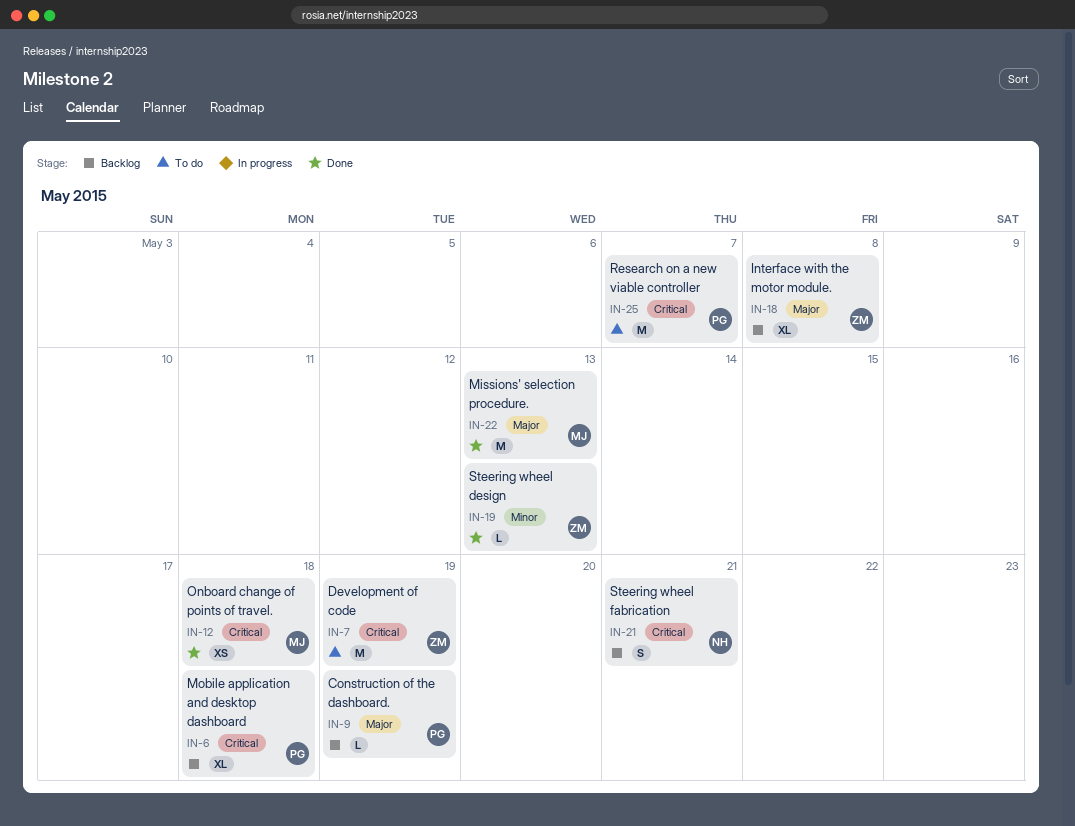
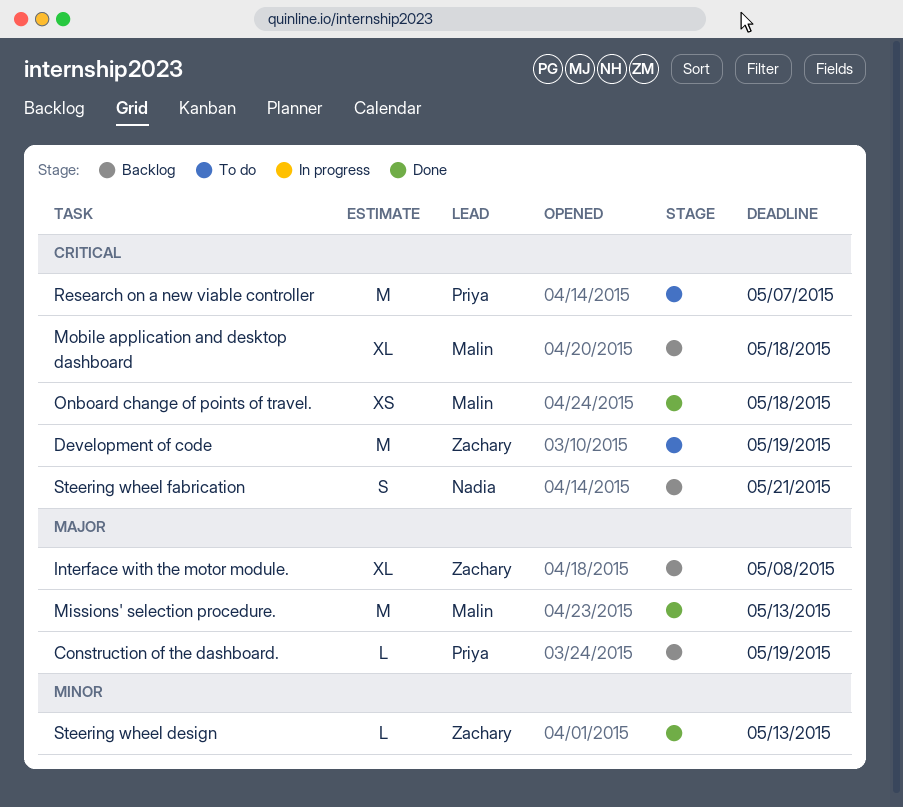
Mobile application and desktop dashboard, owner: Priya -> Malin

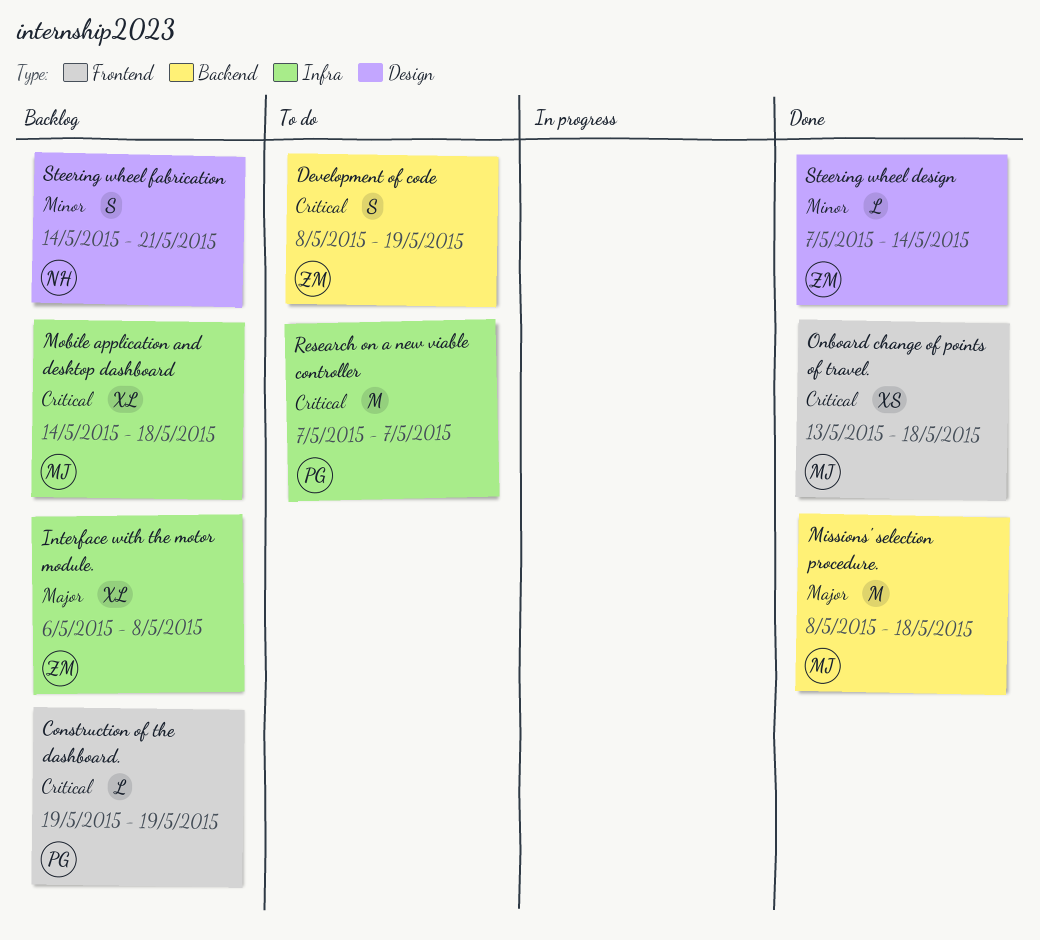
Construction of the dashboard., priority: Major -> Critical
Development of code, estimate: M -> S
Missions' selection procedure., due: May 13 -> May 18
Steering wheel design, due: May 13 -> May 14
Steering wheel fabrication, priority: Critical -> Minor

